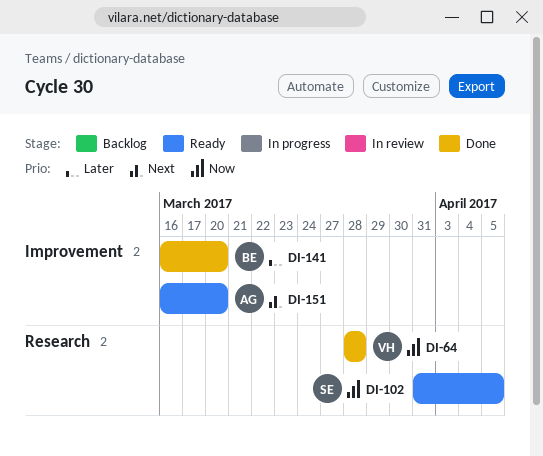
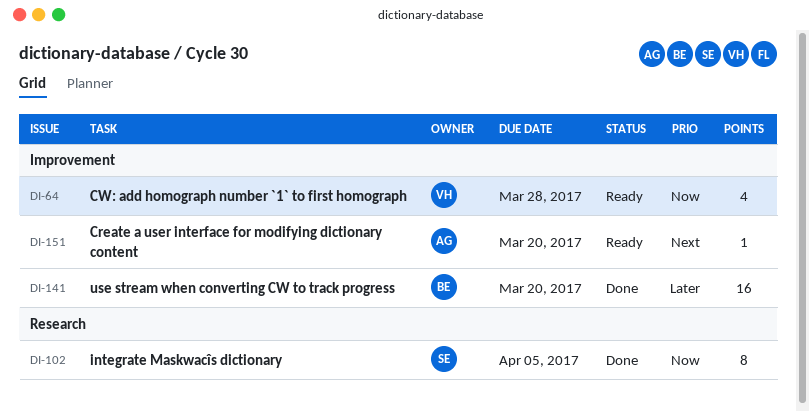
DI-64, status: Done -> Ready
DI-64, label: Research -> Improvement
DI-102, status: Ready -> Done

